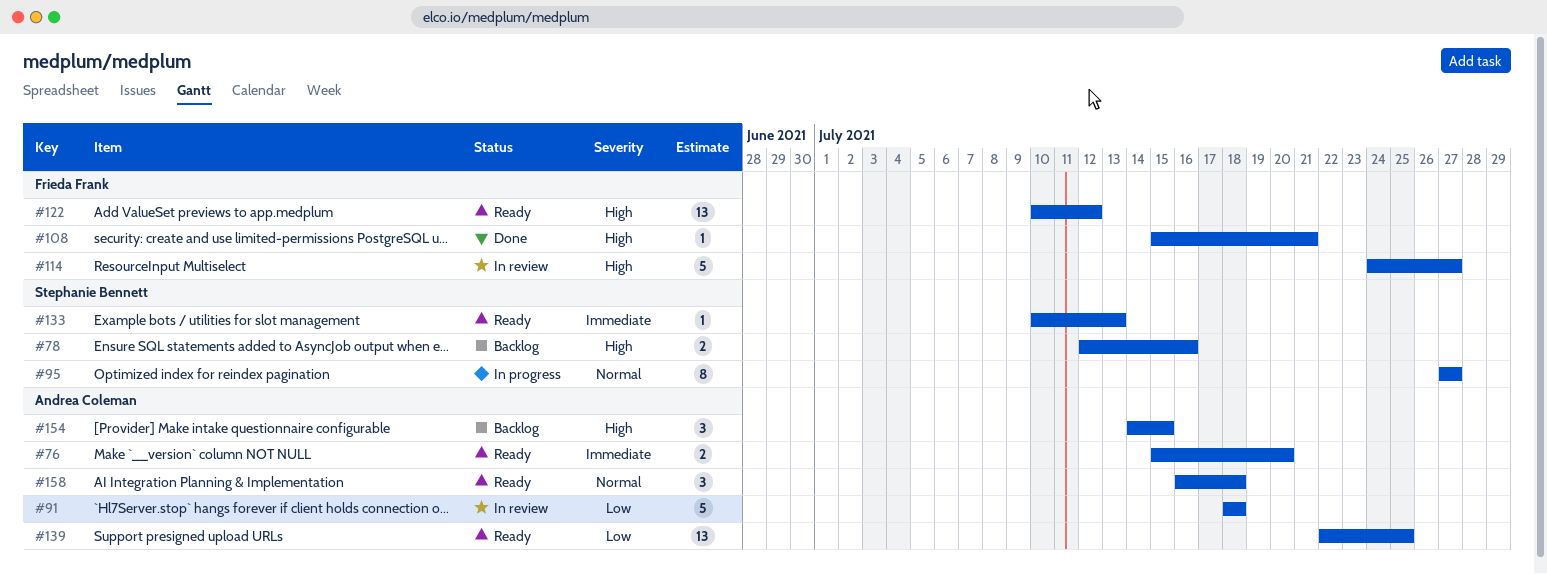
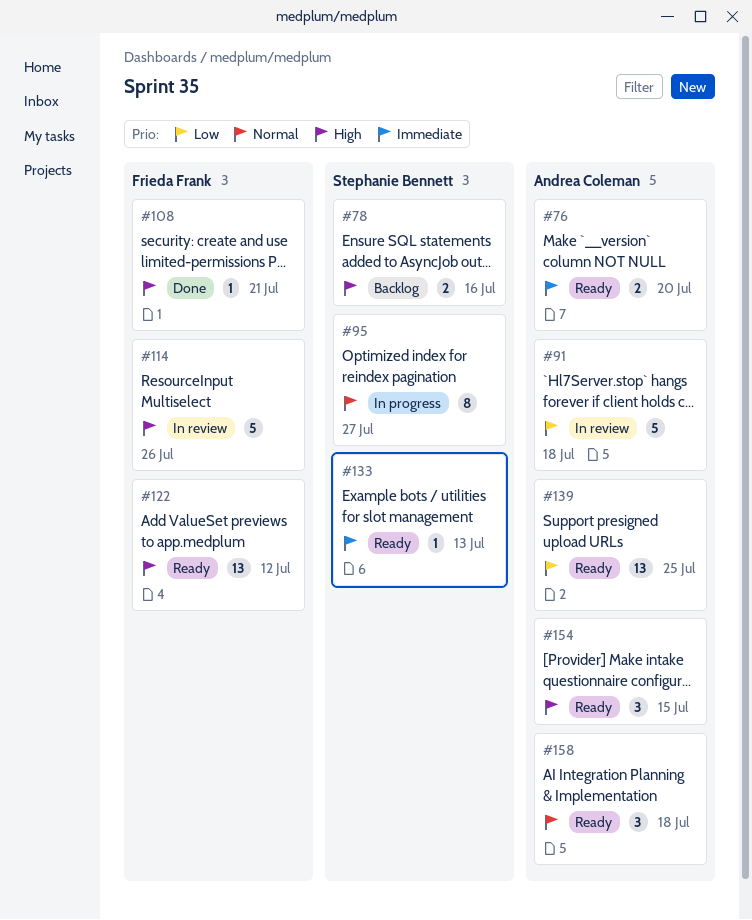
#114, due: Jul 27 -> Jul 26
#154, status: Backlog -> Ready

